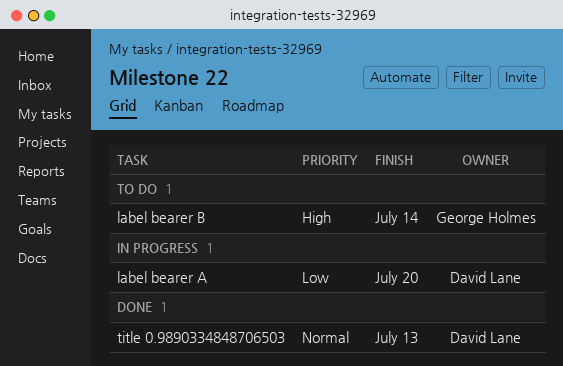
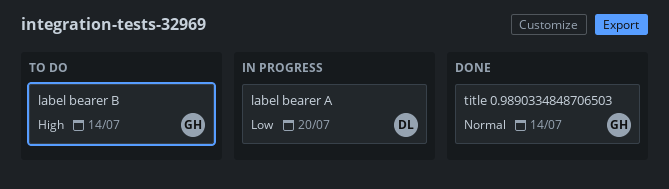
title 0.9890334848706503, owner: David Lane -> George Holmes
title 0.9890334848706503, due: Jul 13 -> Jul 14

